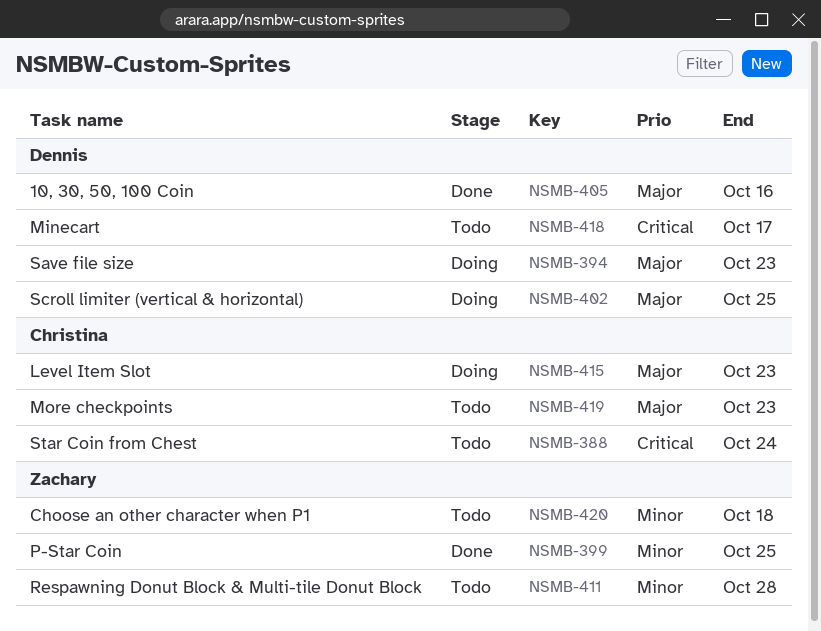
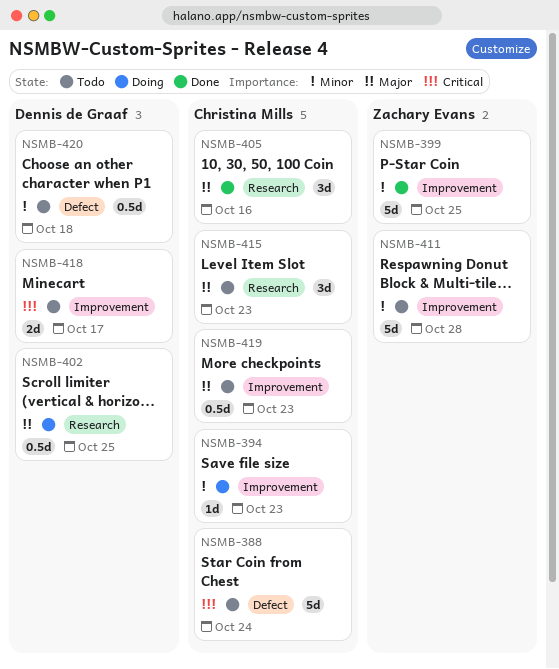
NSMB-394, owner: Dennis de Graaf -> Christina Mills
NSMB-394, priority: Major -> Minor
NSMB-405, owner: Dennis de Graaf -> Christina Mills
NSMB-415, status: Doing -> Todo
NSMB-420, owner: Zachary Evans -> Dennis de Graaf

